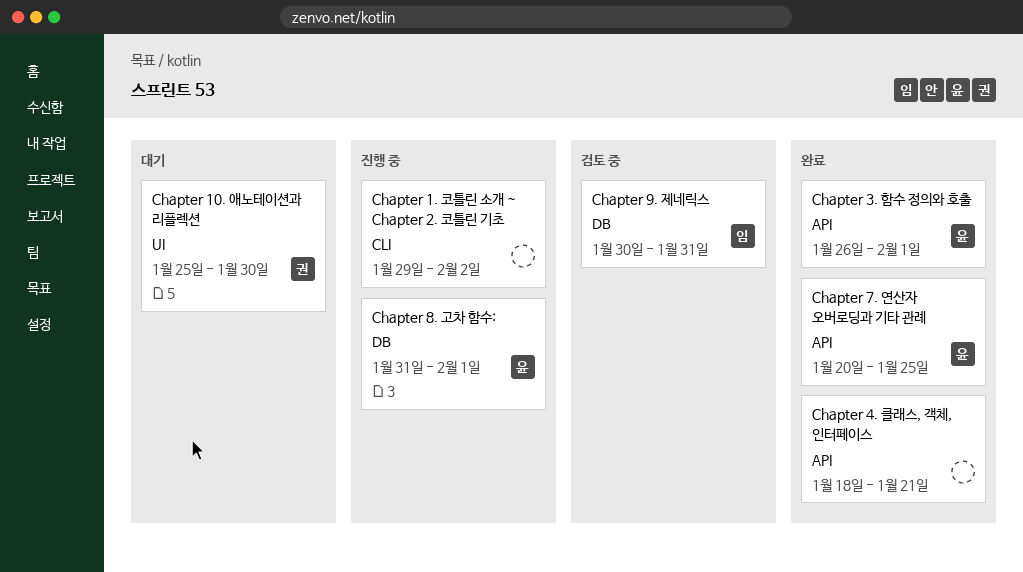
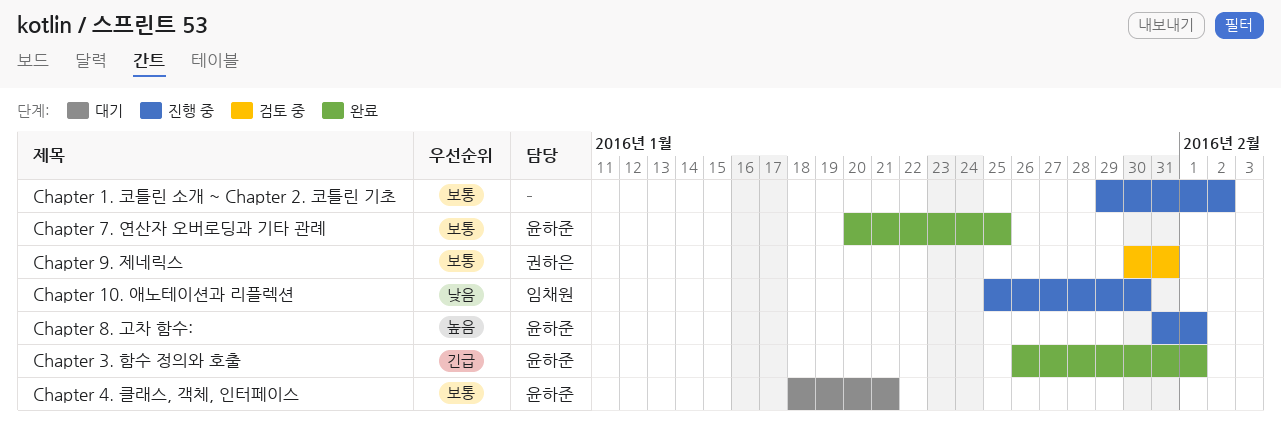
Chapter 10. 애노테이션과 리플렉션, status: 대기 -> 진행 중
Chapter 10. 애노테이션과 리플렉션, owner: 권하은 -> 임채원
Chapter 4. 클래스, 객체, 인터페이스, status: 완료 -> 대기
Chapter 4. 클래스, 객체, 인터페이스, owner: none -> 윤하준
Chapter 9. 제네릭스, owner: 임채원 -> 권하은

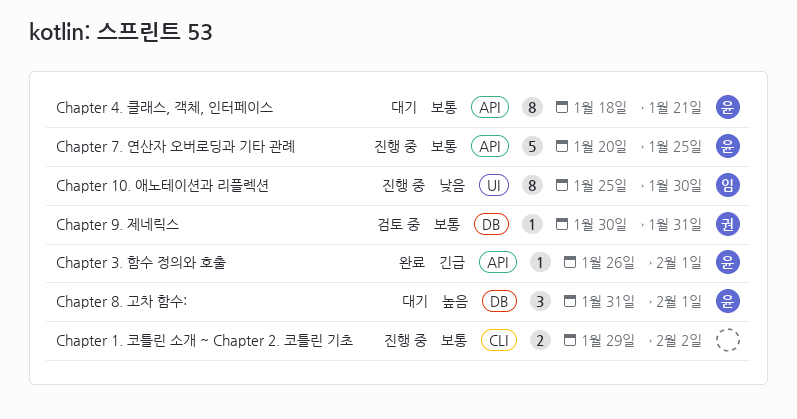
Chapter 7. 연산자 오버로딩과 기타 관례, status: 완료 -> 진행 중
Chapter 8. 고차 함수:, status: 진행 중 -> 대기

